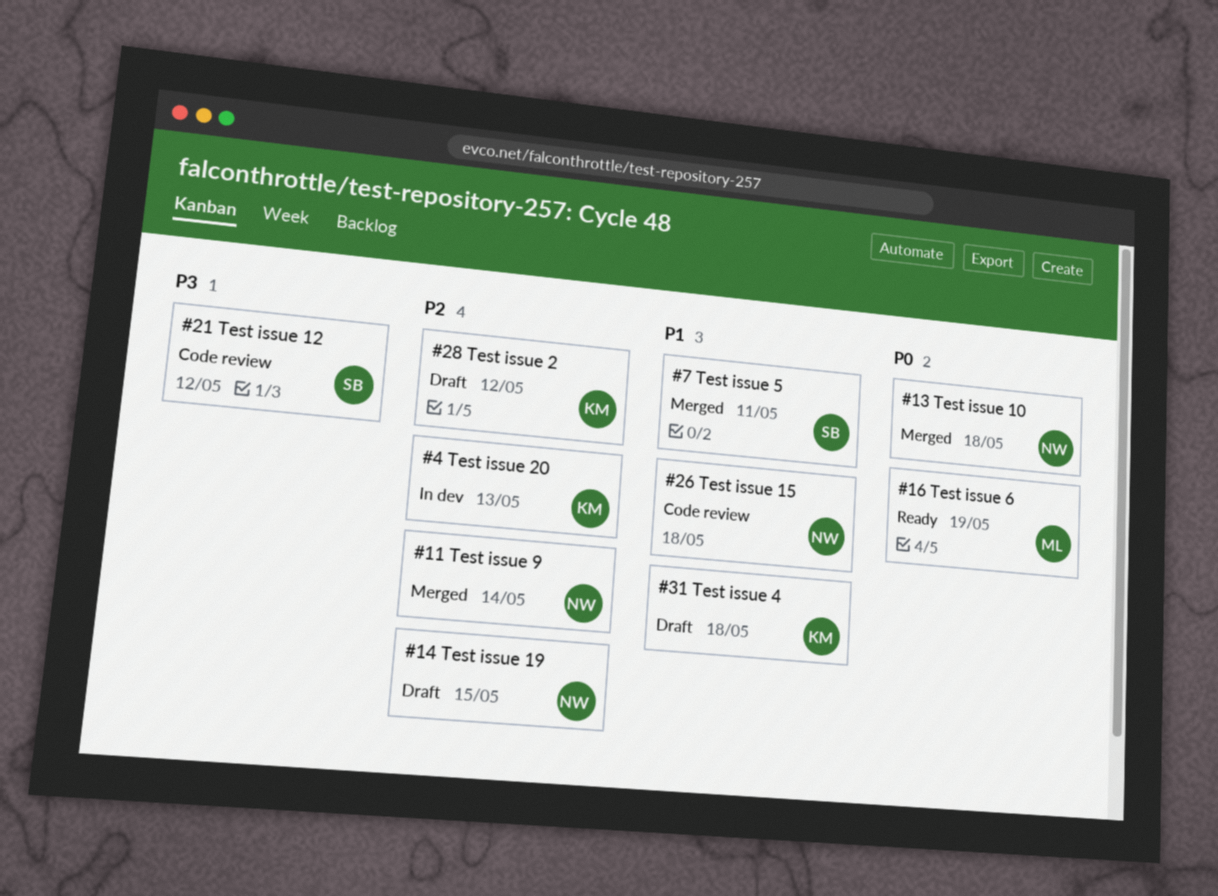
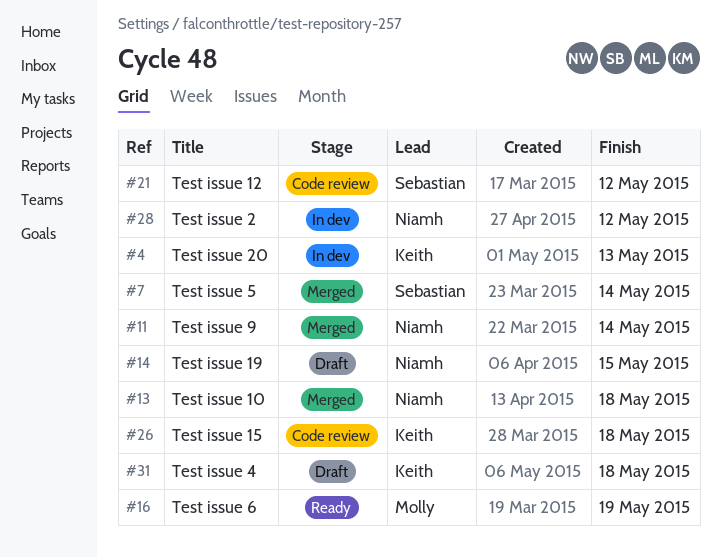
#7, due: May 11 -> May 14
#26, owner: Niamh -> Keith
#28, status: Draft -> In dev
#28, owner: Keith -> Niamh

